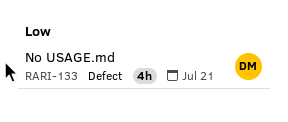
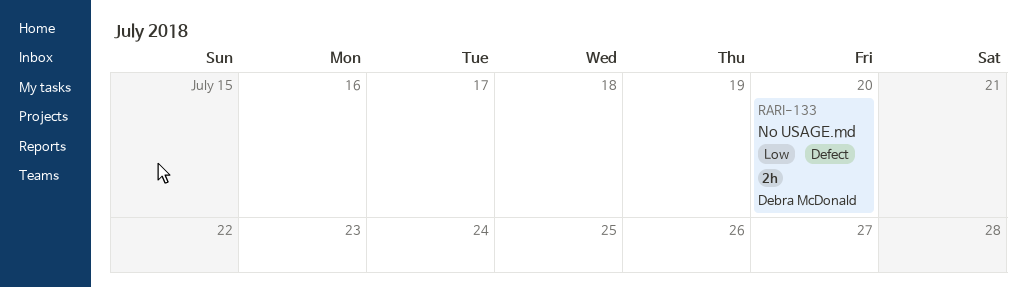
RARI-133, estimate: 4h -> 2h
RARI-133, due: Jul 21 -> Jul 20

